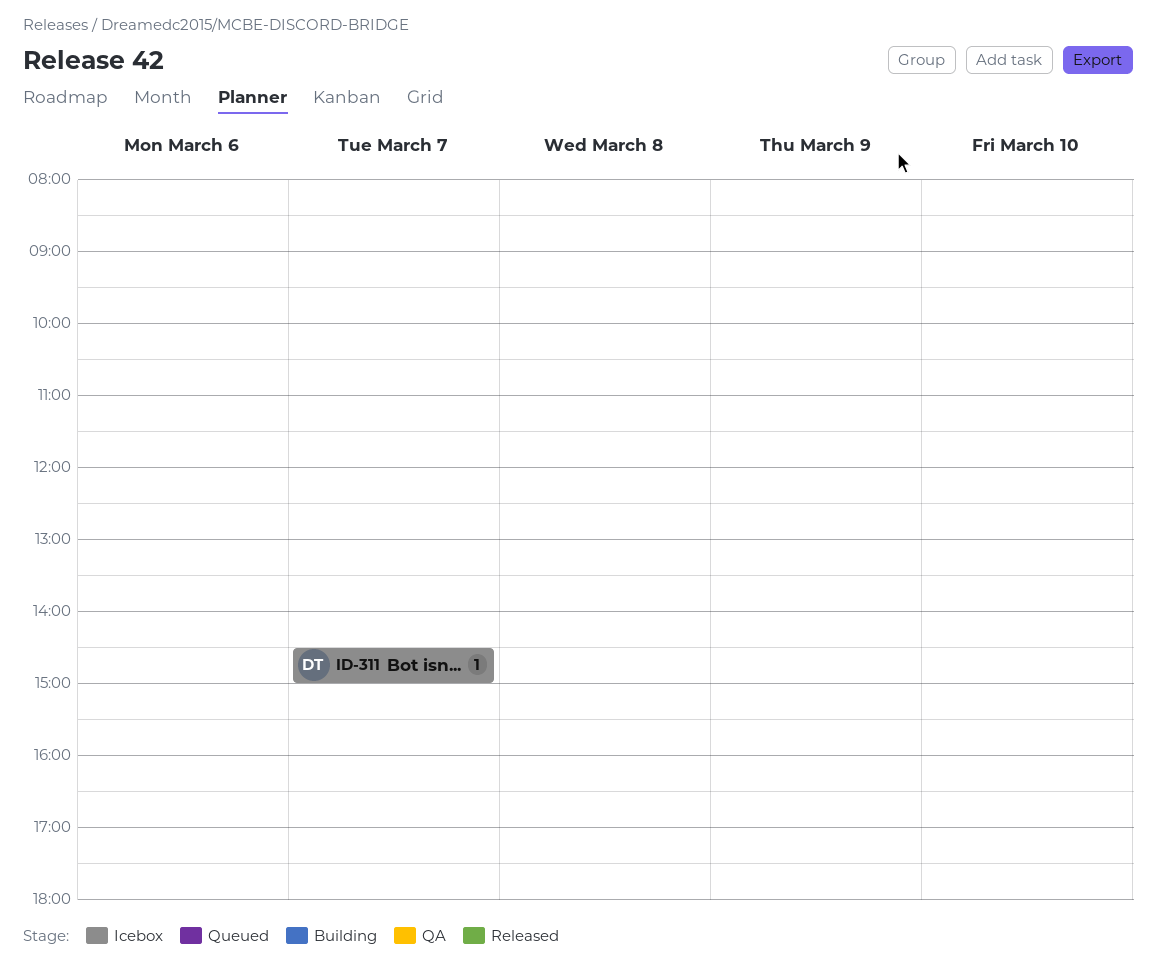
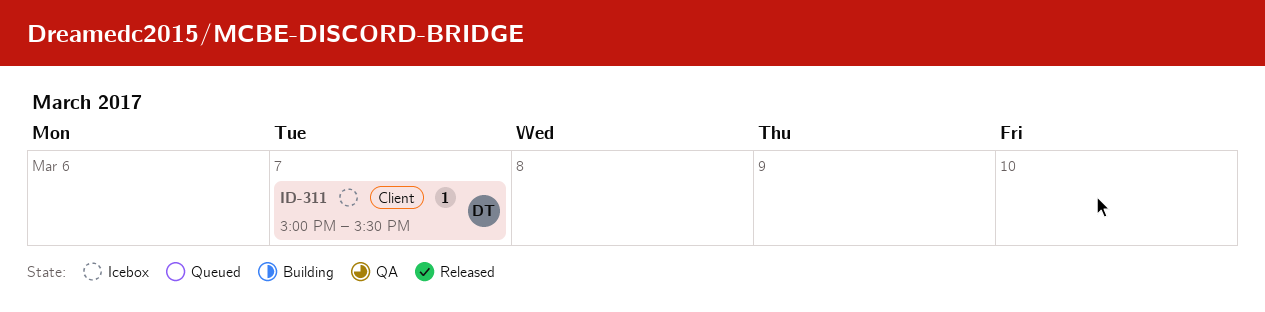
ID-311, begins: 14:30 -> 15:00
ID-311, ends: 15:00 -> 15:30

